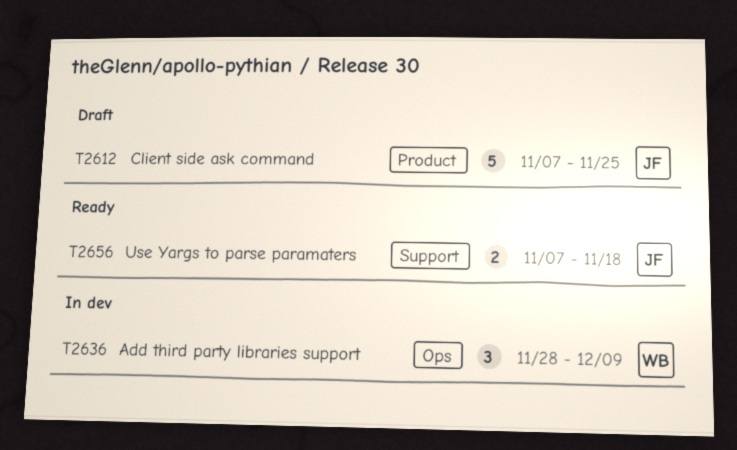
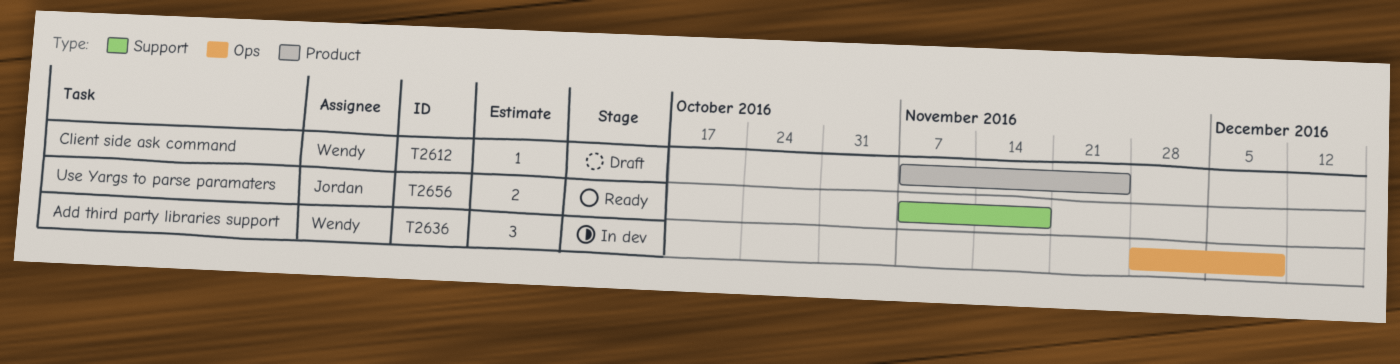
T2612, owner: Jordan -> Wendy
T2612, estimate: 5 -> 1

